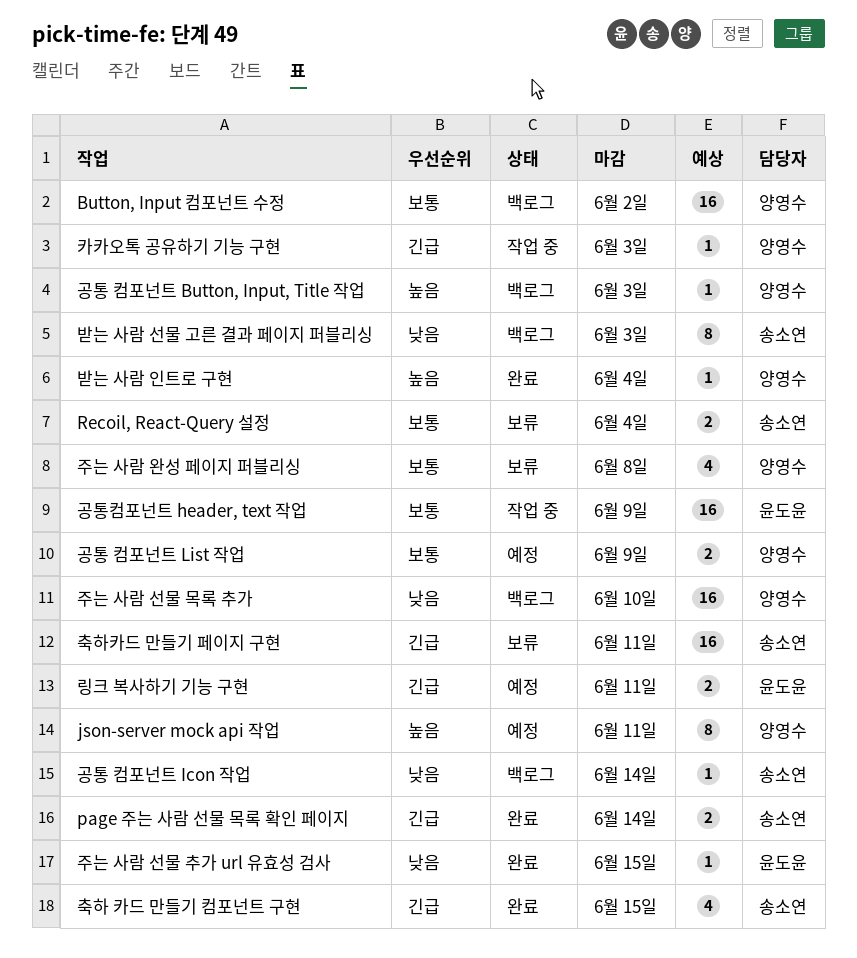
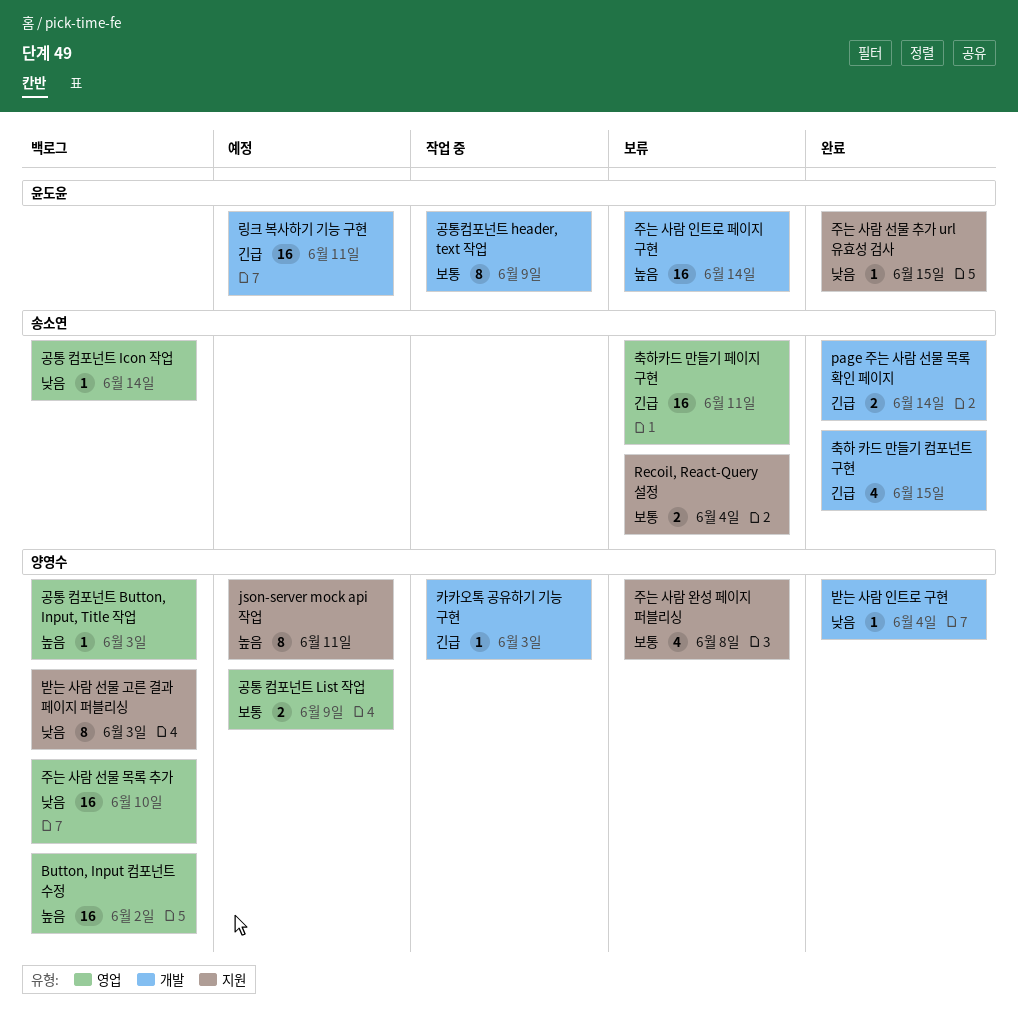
Button, Input 컴포넌트 수정, priority: 보통 -> 높음
공통컴포넌트 header, text 작업, estimate: 16 -> 8
링크 복사하기 기능 구현, estimate: 2 -> 16
받는 사람 선물 고른 결과 페이지 퍼블리싱, owner: 송소연 -> 양영수
받는 사람 인트로 구현, priority: 높음 -> 낮음
주는 사람 인트로 페이지 구현: none -> present

